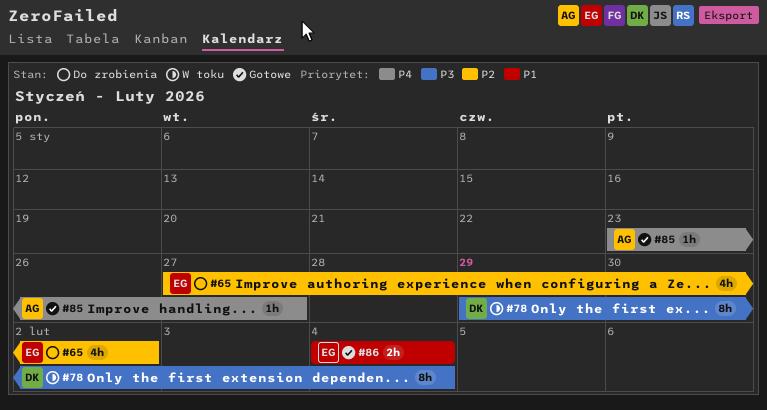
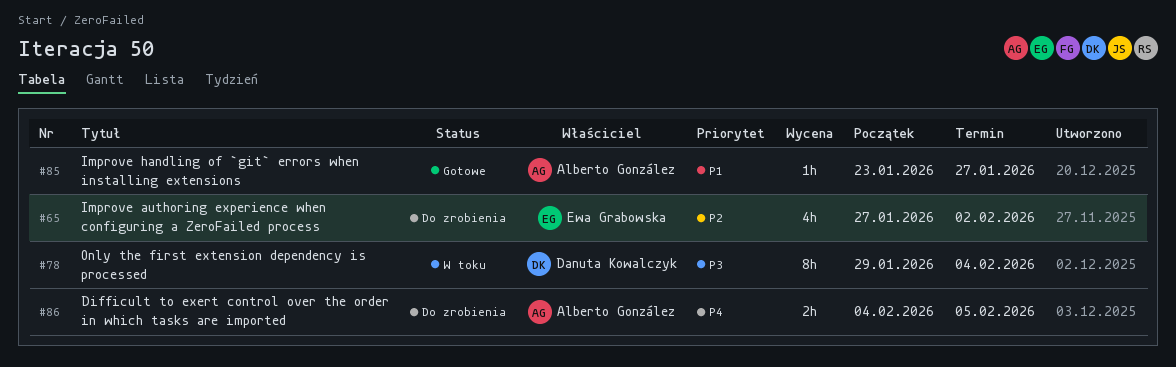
#85, priority: P4 -> P1
#86, status: Gotowe -> Do zrobienia
#86, owner: Ewa Grabowska -> Alberto González
#86, priority: P1 -> P4
#86, due: Feb 4 -> Feb 5

